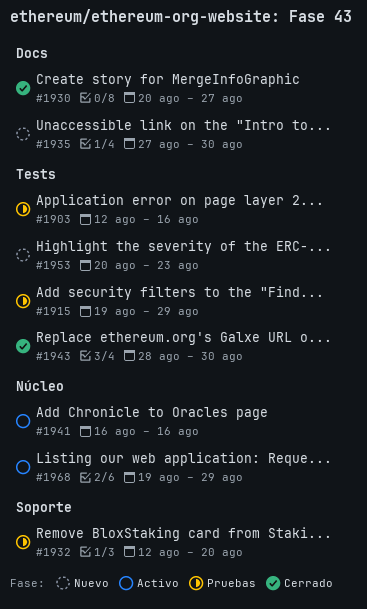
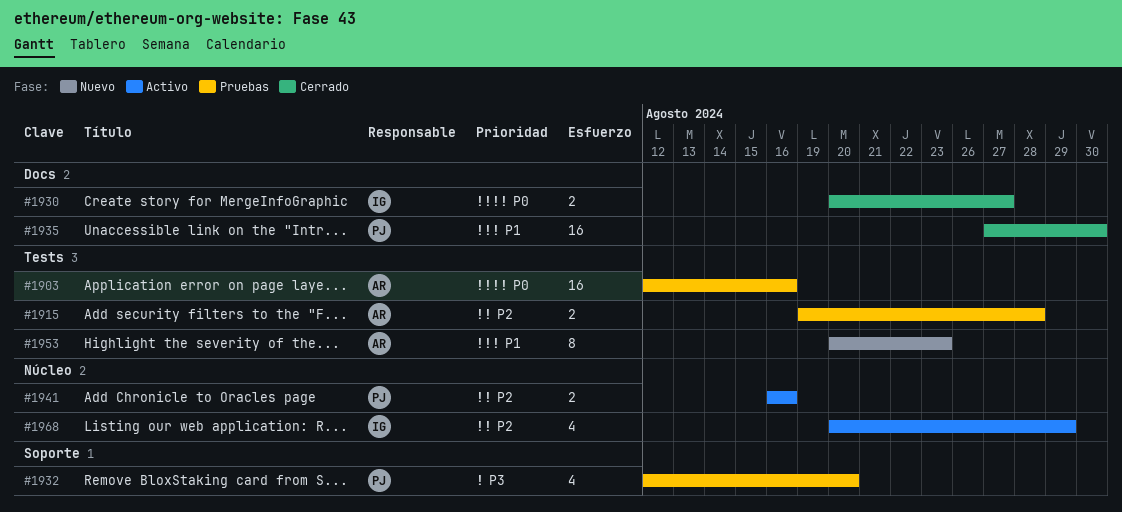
#1915, due: Aug 29 -> Aug 28
#1935, status: Nuevo -> Cerrado
#1943: present -> none
#1968, start: Aug 19 -> Aug 20

